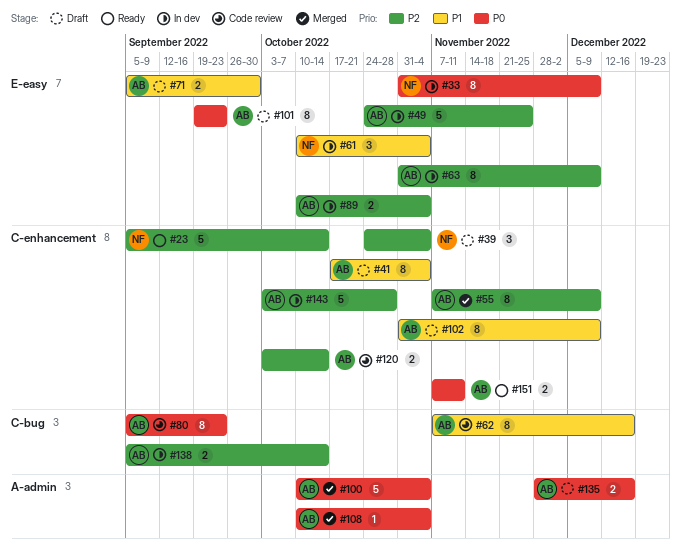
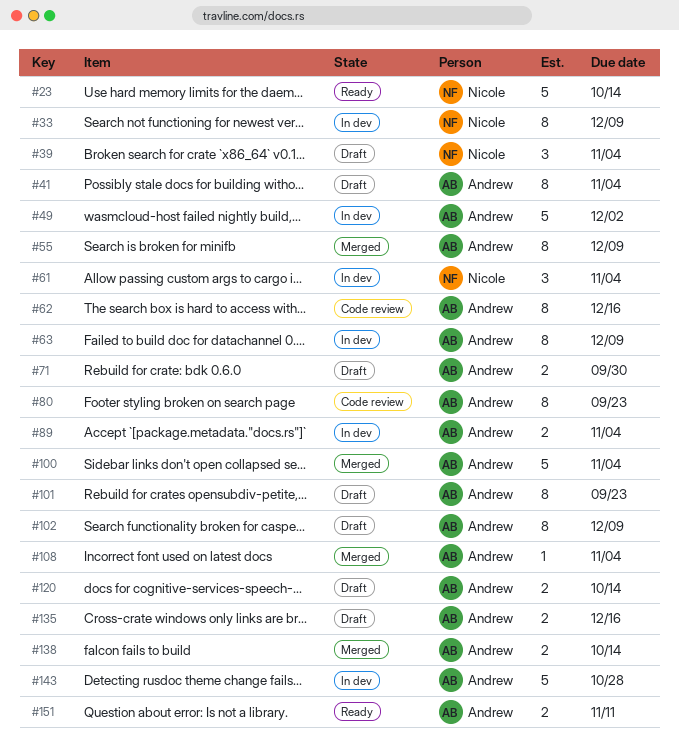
#49, due: Nov 25 -> Dec 2
#120, status: Code review -> Draft
#138, status: In dev -> Merged

